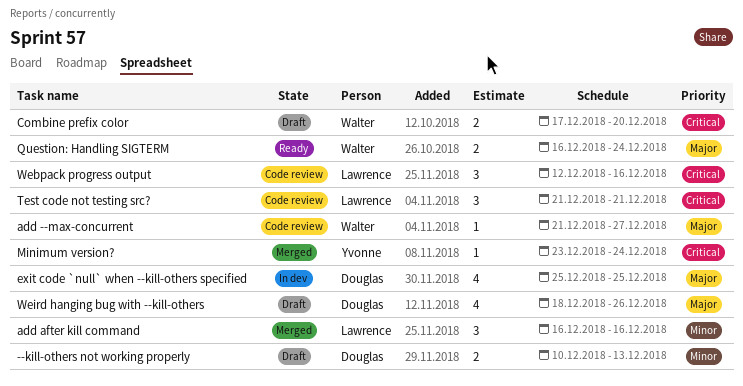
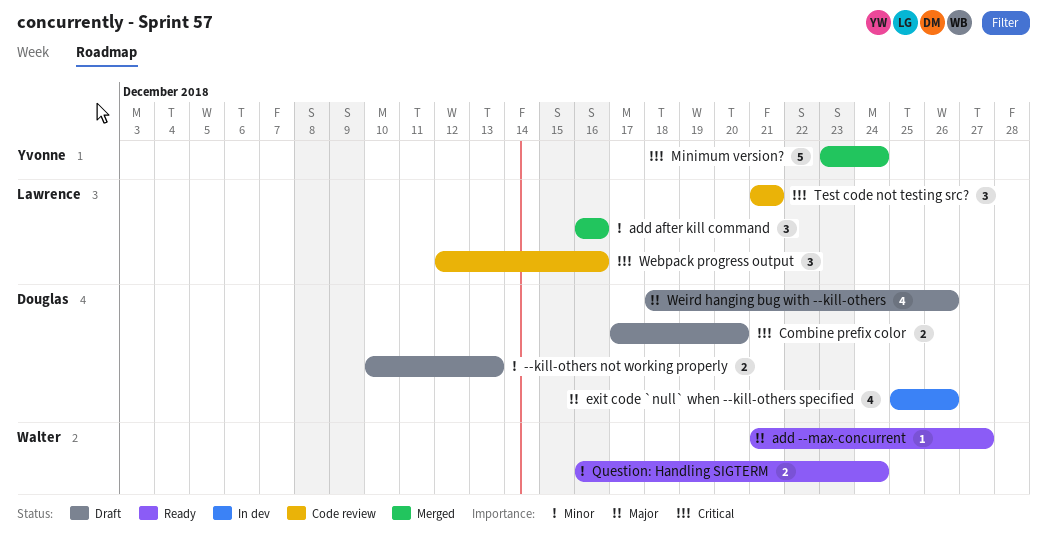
add --max-concurrent, status: Code review -> Ready
Combine prefix color, owner: Walter -> Douglas
exit code `null` when --kill-others specified, due: Dec 25 -> Dec 26
Minimum version?, estimate: 1 -> 5
Question: Handling SIGTERM, priority: Major -> Minor

